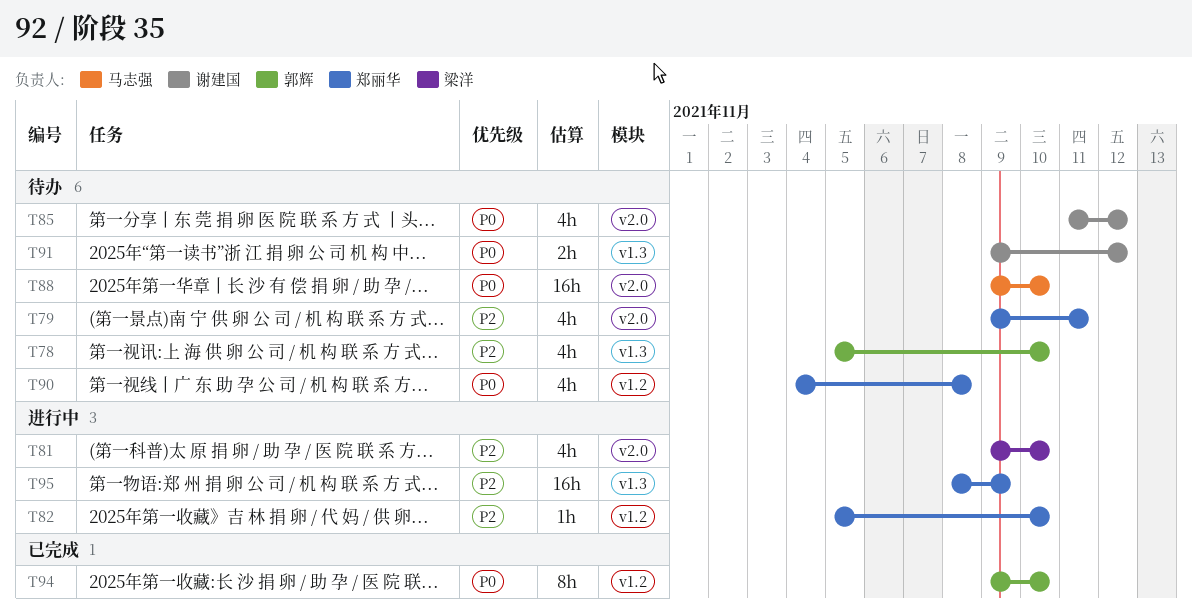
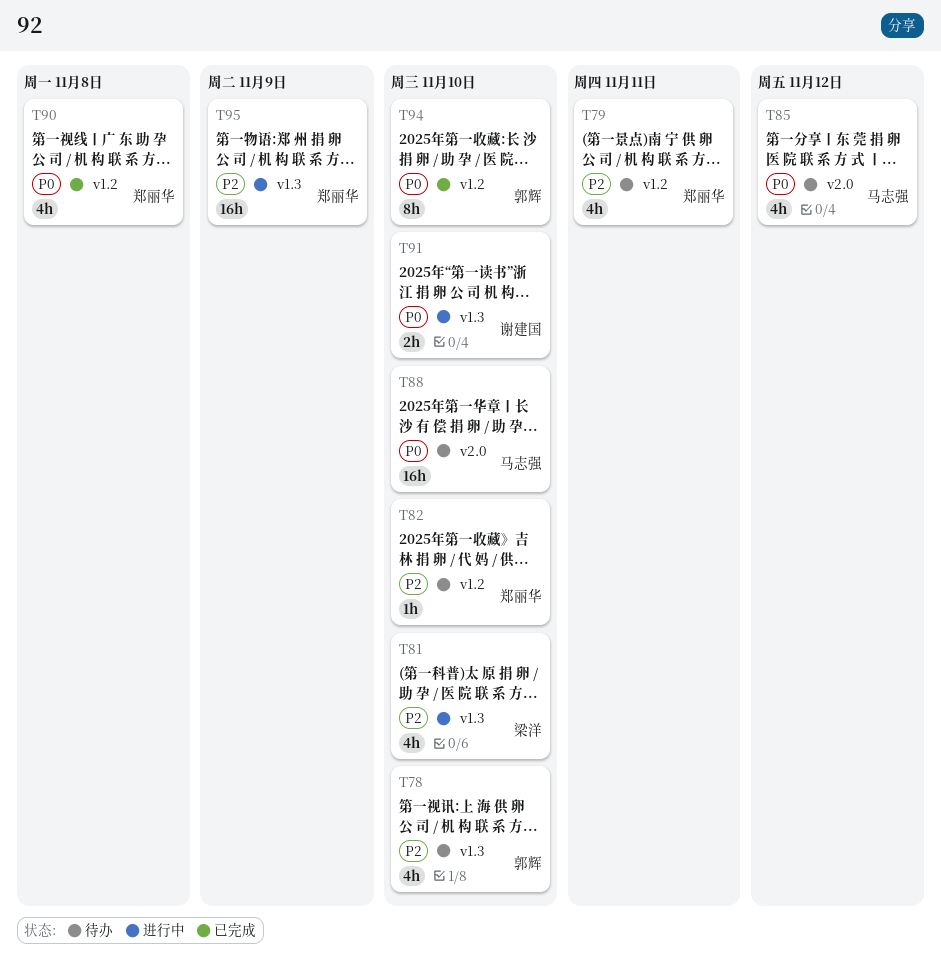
T79, label: v2.0 -> v1.2
T81, label: v2.0 -> v1.3
T82, status: 进行中 -> 待办
T85, owner: 谢建国 -> 马志强
T90, status: 待办 -> 已完成
T91, status: 待办 -> 进行中
T91, due: Nov 12 -> Nov 10

